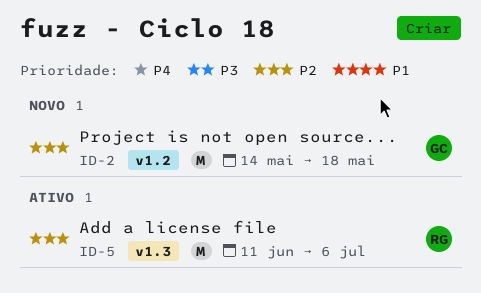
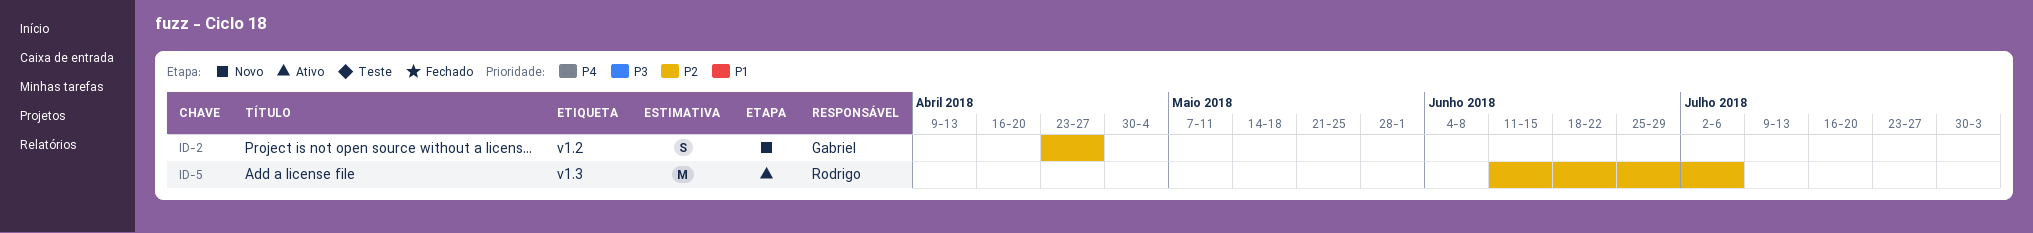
ID-2, estimate: M -> S
ID-2, start: May 14 -> Apr 23
ID-2, due: May 18 -> Apr 27

